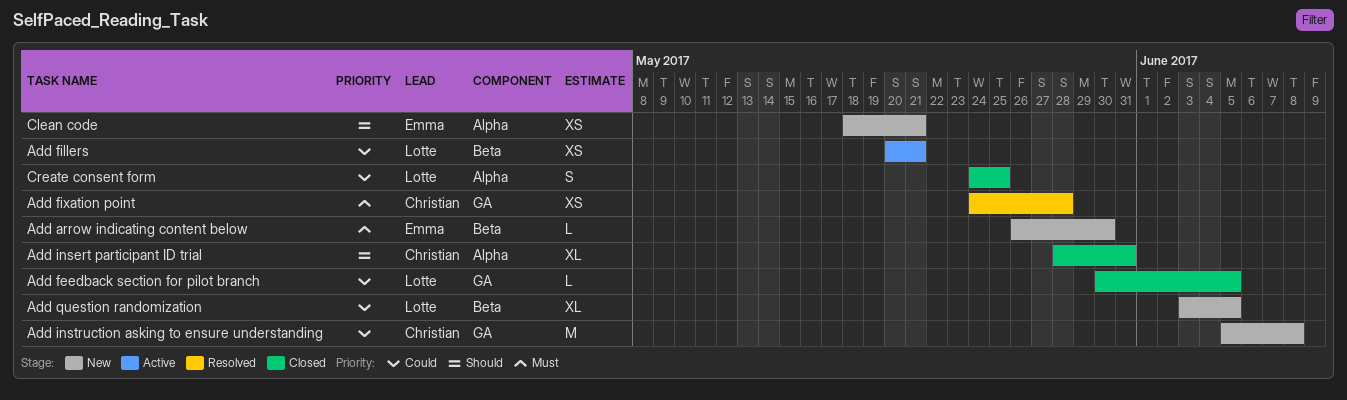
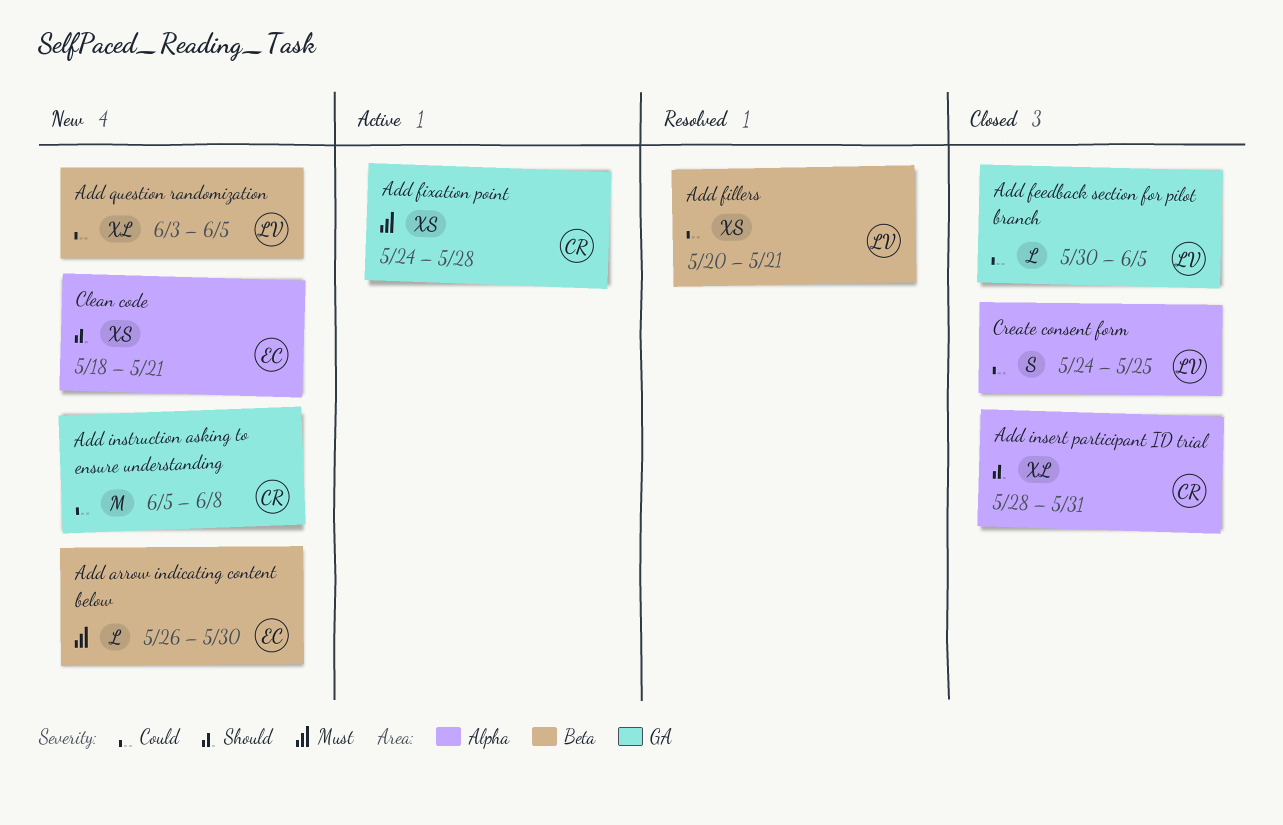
Add fillers, status: Active -> Resolved
Add fixation point, status: Resolved -> Active

